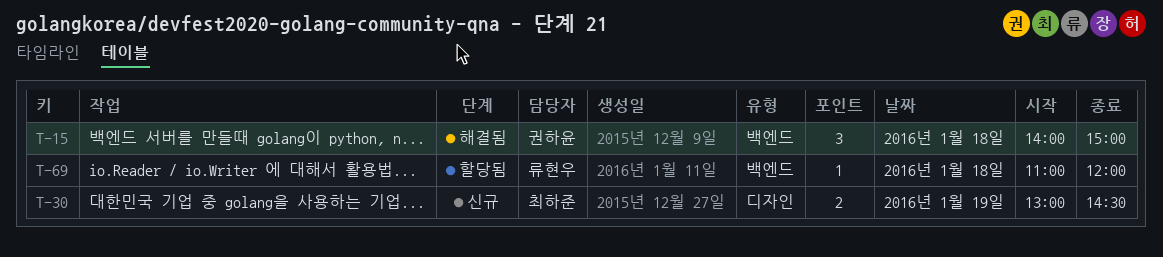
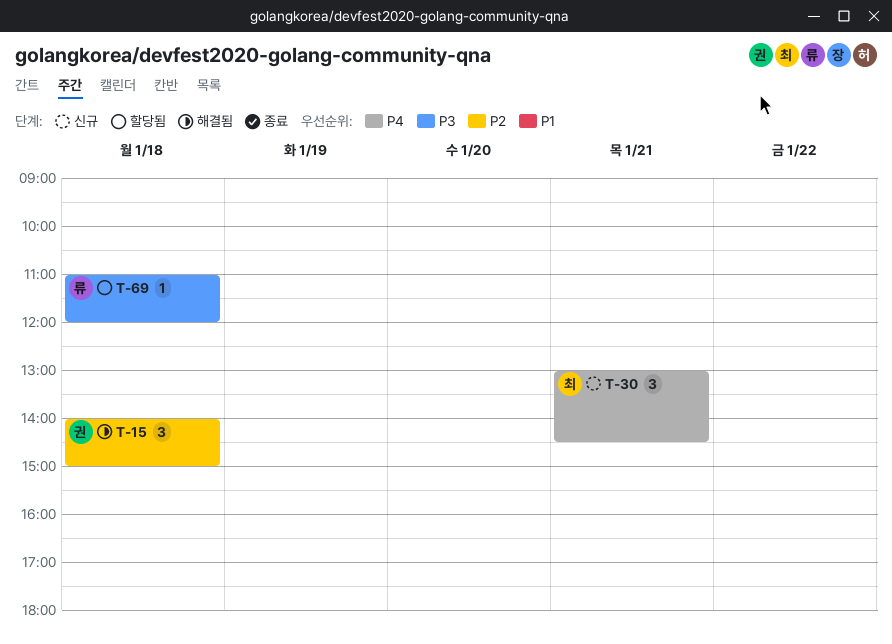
T-30, estimate: 2 -> 3
T-30, day: Jan 19 -> Jan 21

